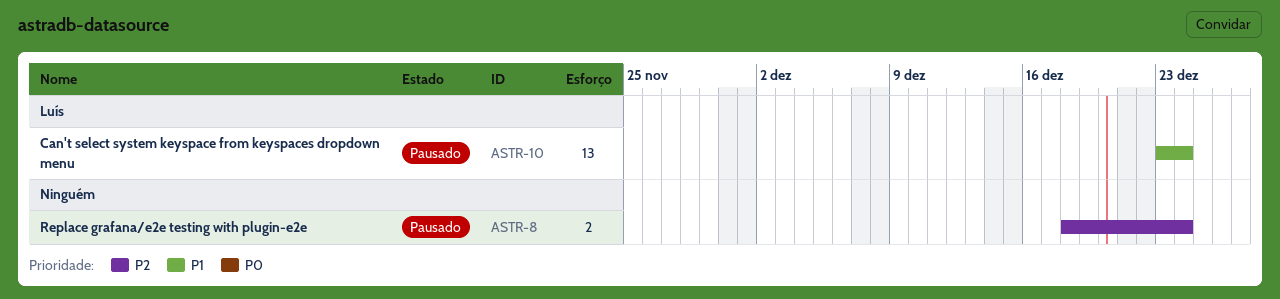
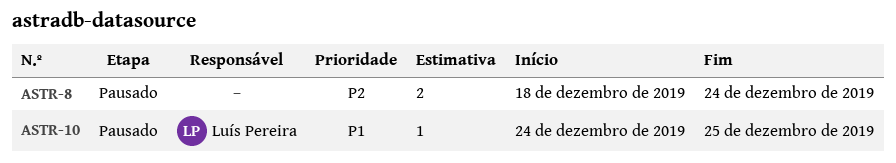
ASTR-10, estimate: 13 -> 1
ASTR-10, start: Dec 23 -> Dec 24
ASTR-10, due: Dec 24 -> Dec 25

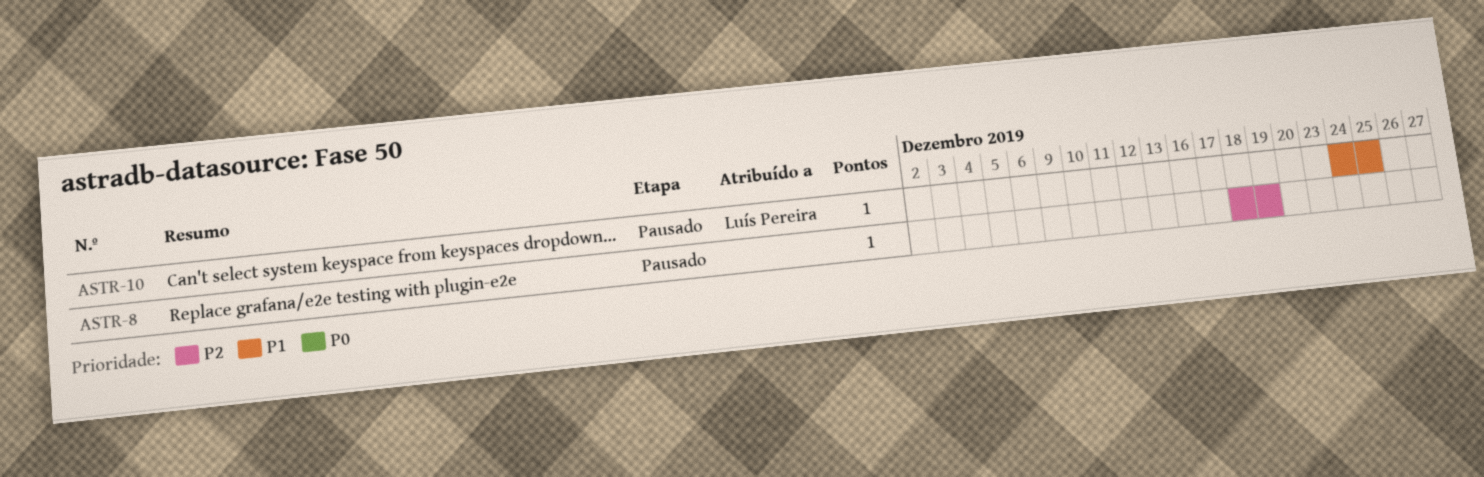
ASTR-8, estimate: 2 -> 1
ASTR-8, due: Dec 24 -> Dec 19

